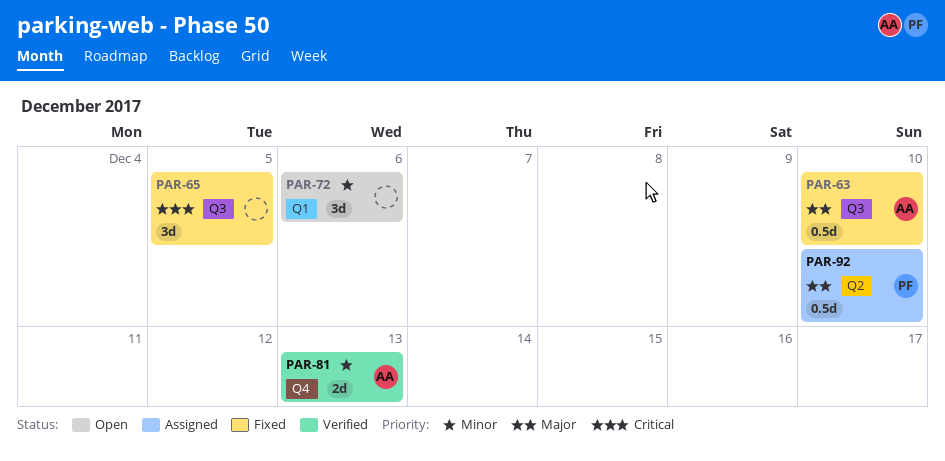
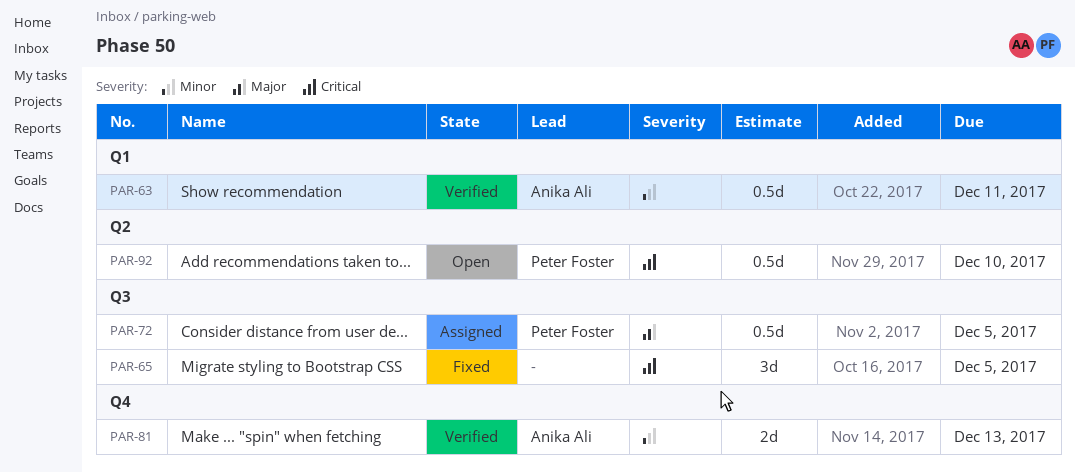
PAR-63, status: Fixed -> Verified
PAR-63, priority: Major -> Minor
PAR-63, label: Q3 -> Q1
PAR-63, due: Dec 10 -> Dec 11
PAR-72, status: Open -> Assigned
PAR-72, owner: none -> Peter Foster
PAR-72, priority: Minor -> Major
PAR-72, label: Q1 -> Q3
PAR-72, estimate: 3d -> 0.5d
PAR-72, due: Dec 6 -> Dec 5
PAR-92, status: Assigned -> Open
PAR-92, priority: Major -> Critical

